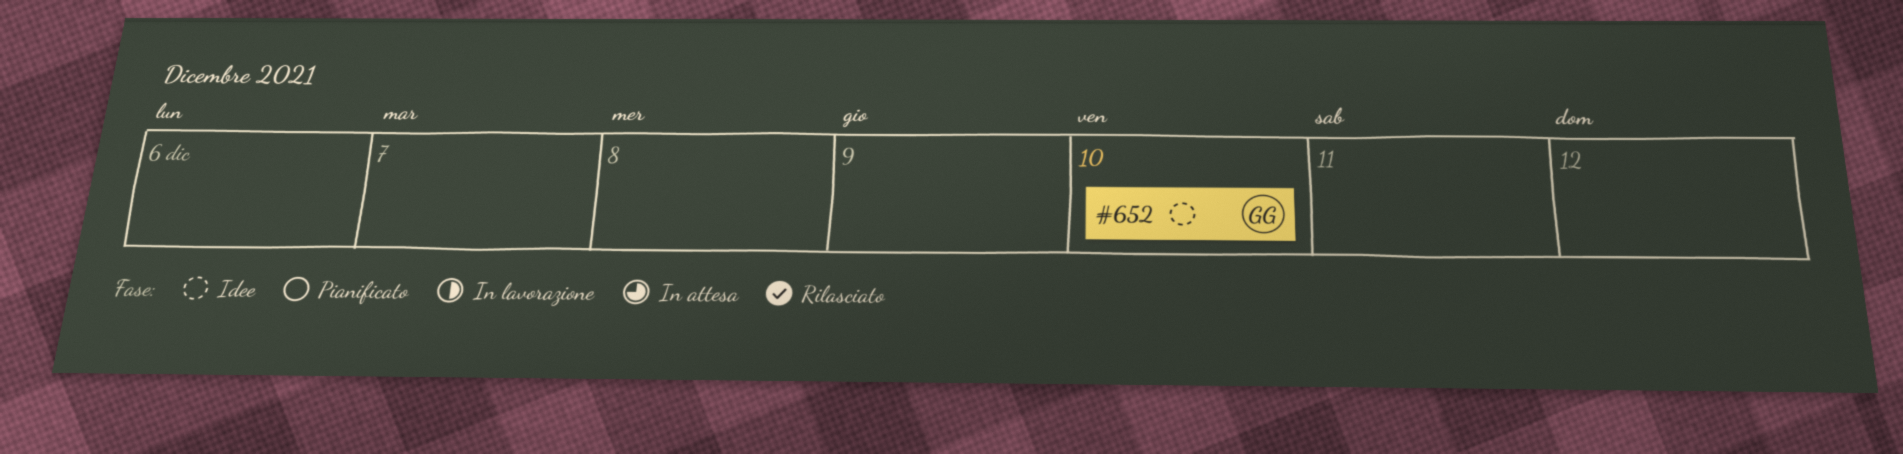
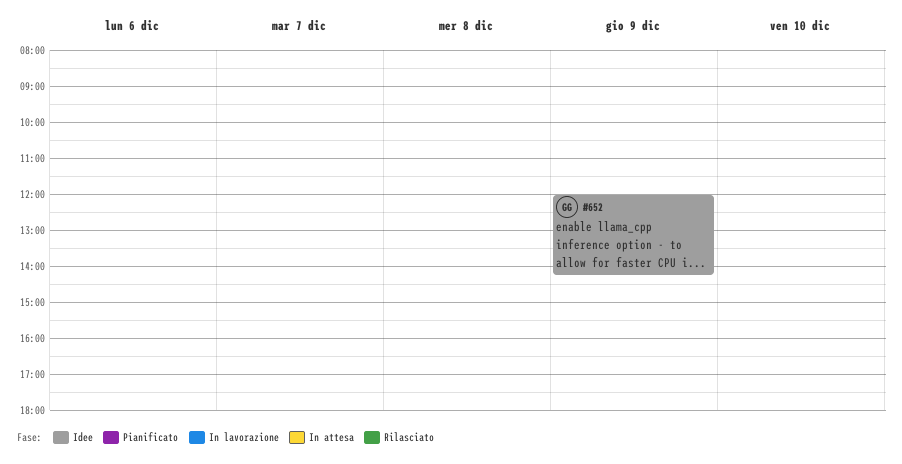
#652, day: Dec 10 -> Dec 9

